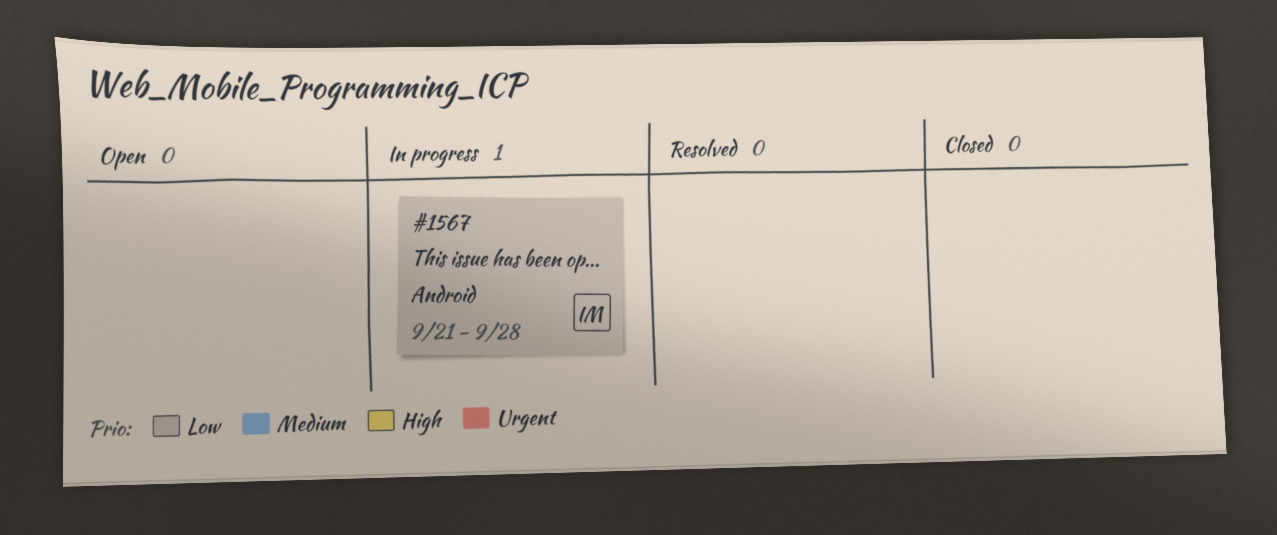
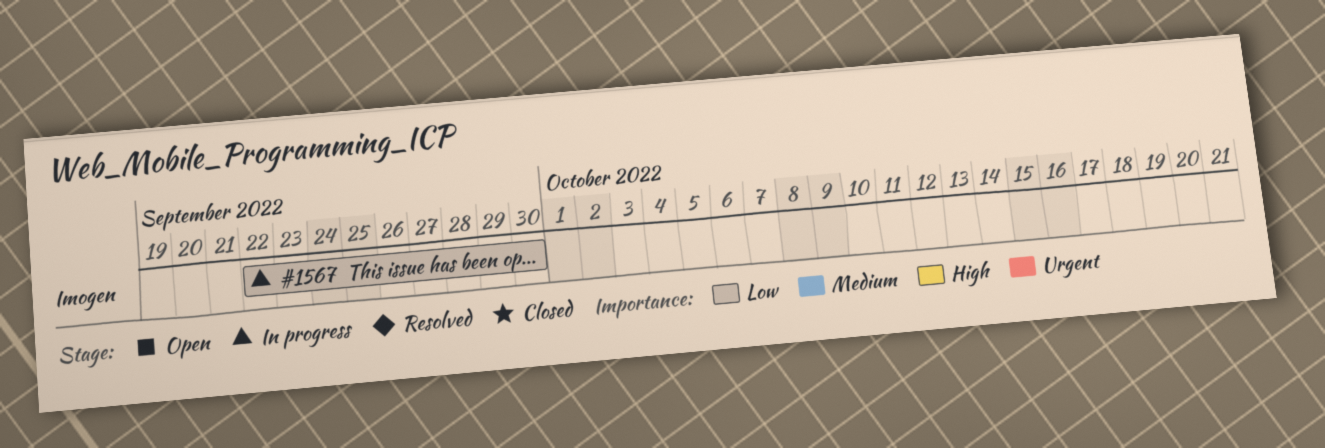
#1567, start: Sep 21 -> Sep 22
#1567, due: Sep 28 -> Sep 30

